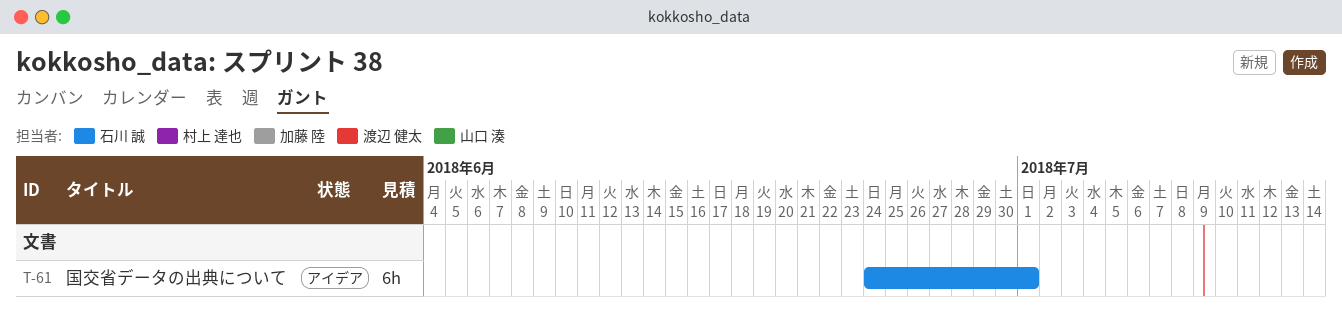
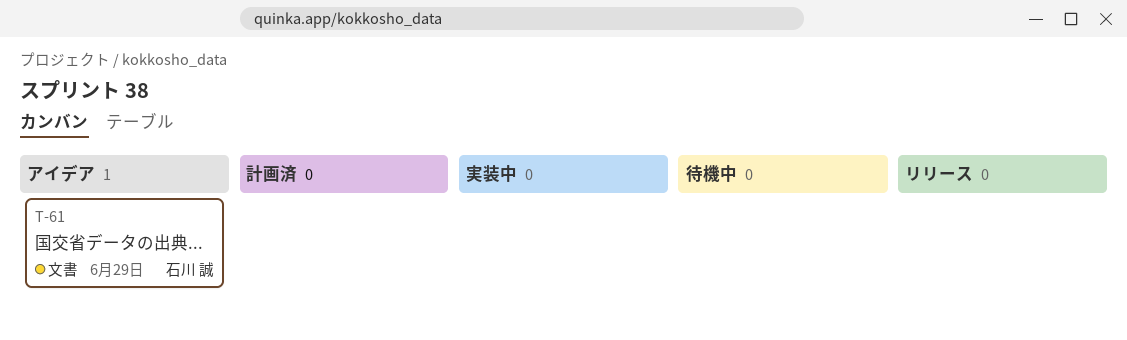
T-61, due: Jul 1 -> Jun 29

